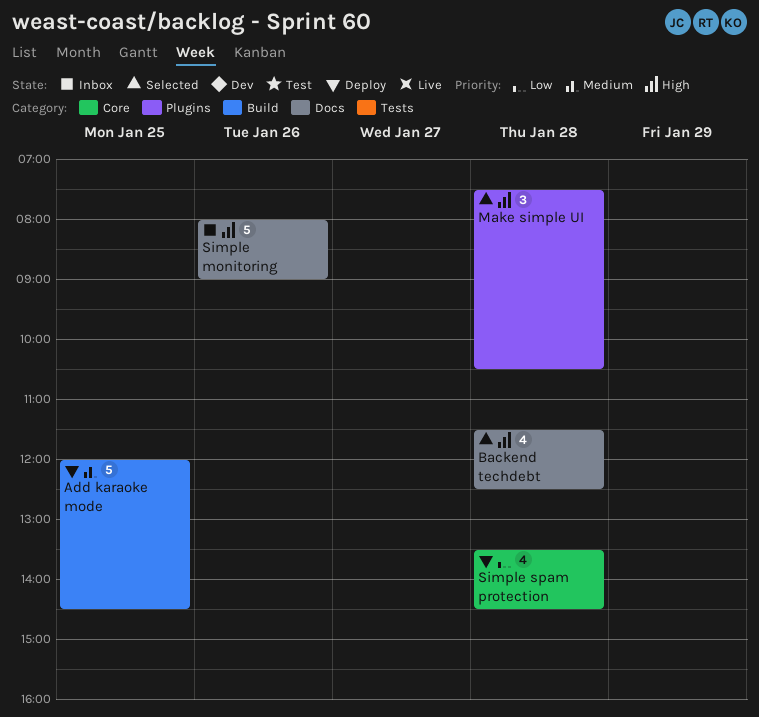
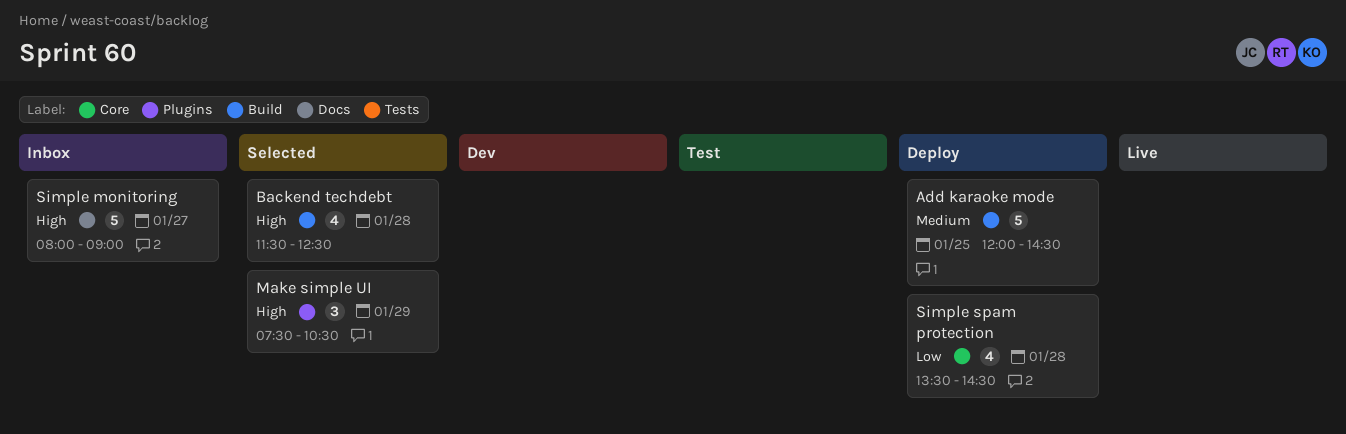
Backend techdebt, label: Docs -> Build
Make simple UI, day: Jan 28 -> Jan 29
Simple monitoring, day: Jan 26 -> Jan 27

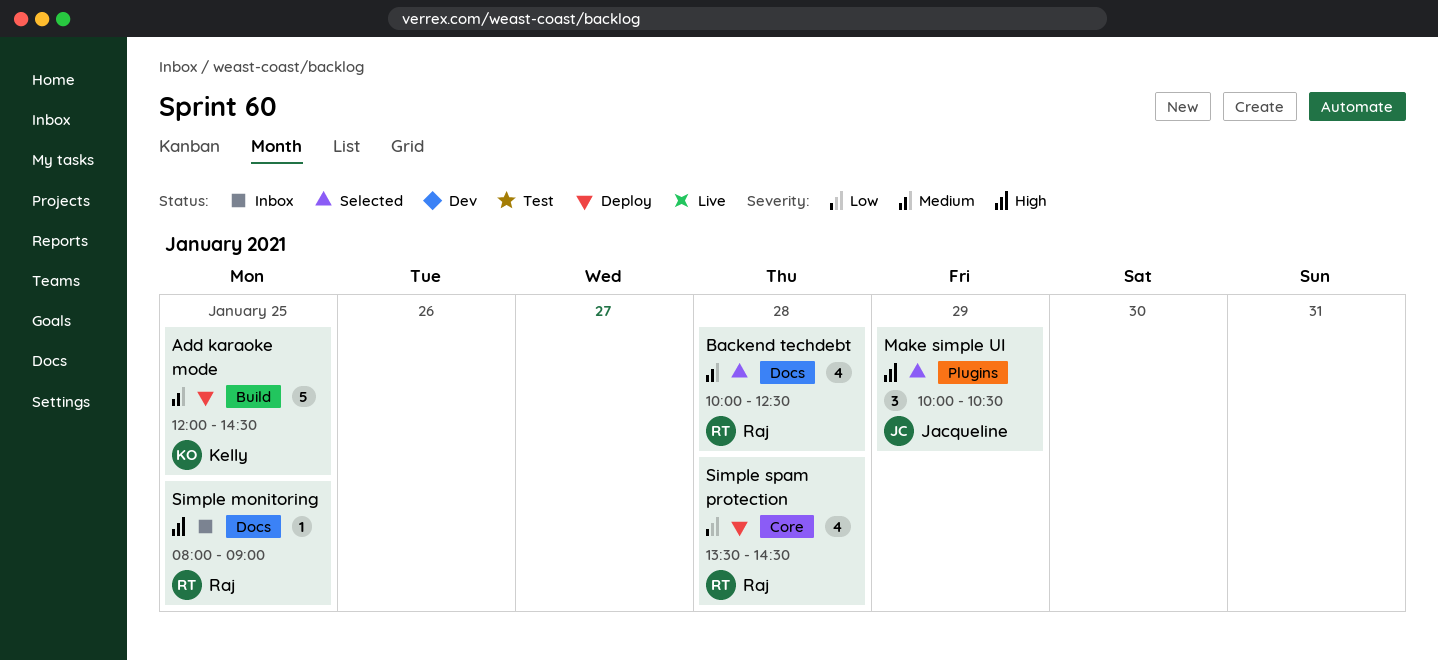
Backend techdebt, priority: High -> Medium
Backend techdebt, label: Build -> Docs
Backend techdebt, begins: 11:30 -> 10:00
Make simple UI, begins: 07:30 -> 10:00
Simple monitoring, estimate: 5 -> 1
Simple monitoring, day: Jan 27 -> Jan 25

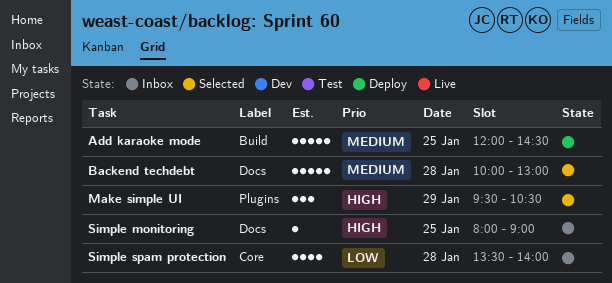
Backend techdebt, estimate: 4 -> 5
Backend techdebt, ends: 12:30 -> 13:00
Make simple UI, begins: 10:00 -> 09:30
Simple spam protection, status: Deploy -> Inbox
Simple spam protection, ends: 14:30 -> 14:00

